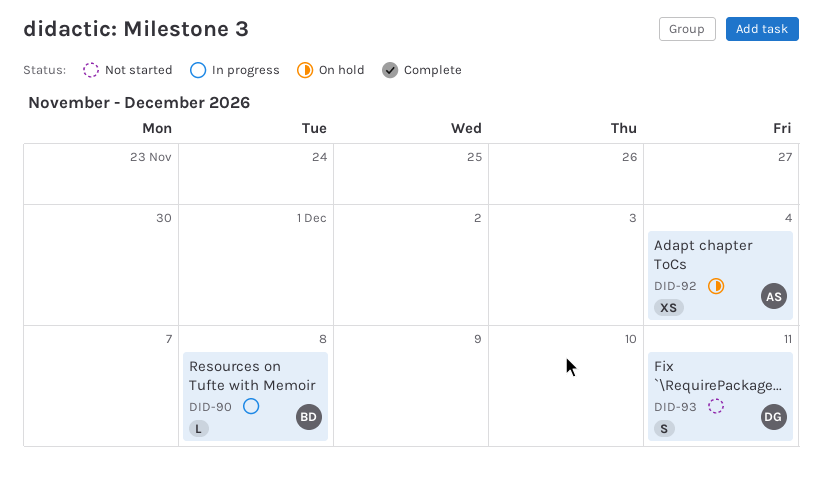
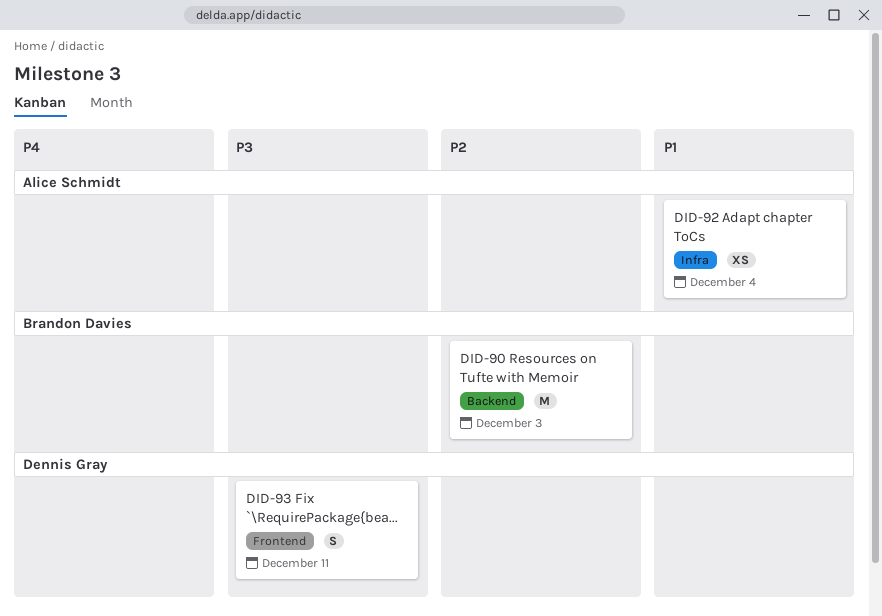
DID-90, estimate: L -> M
DID-90, due: Dec 8 -> Dec 3

